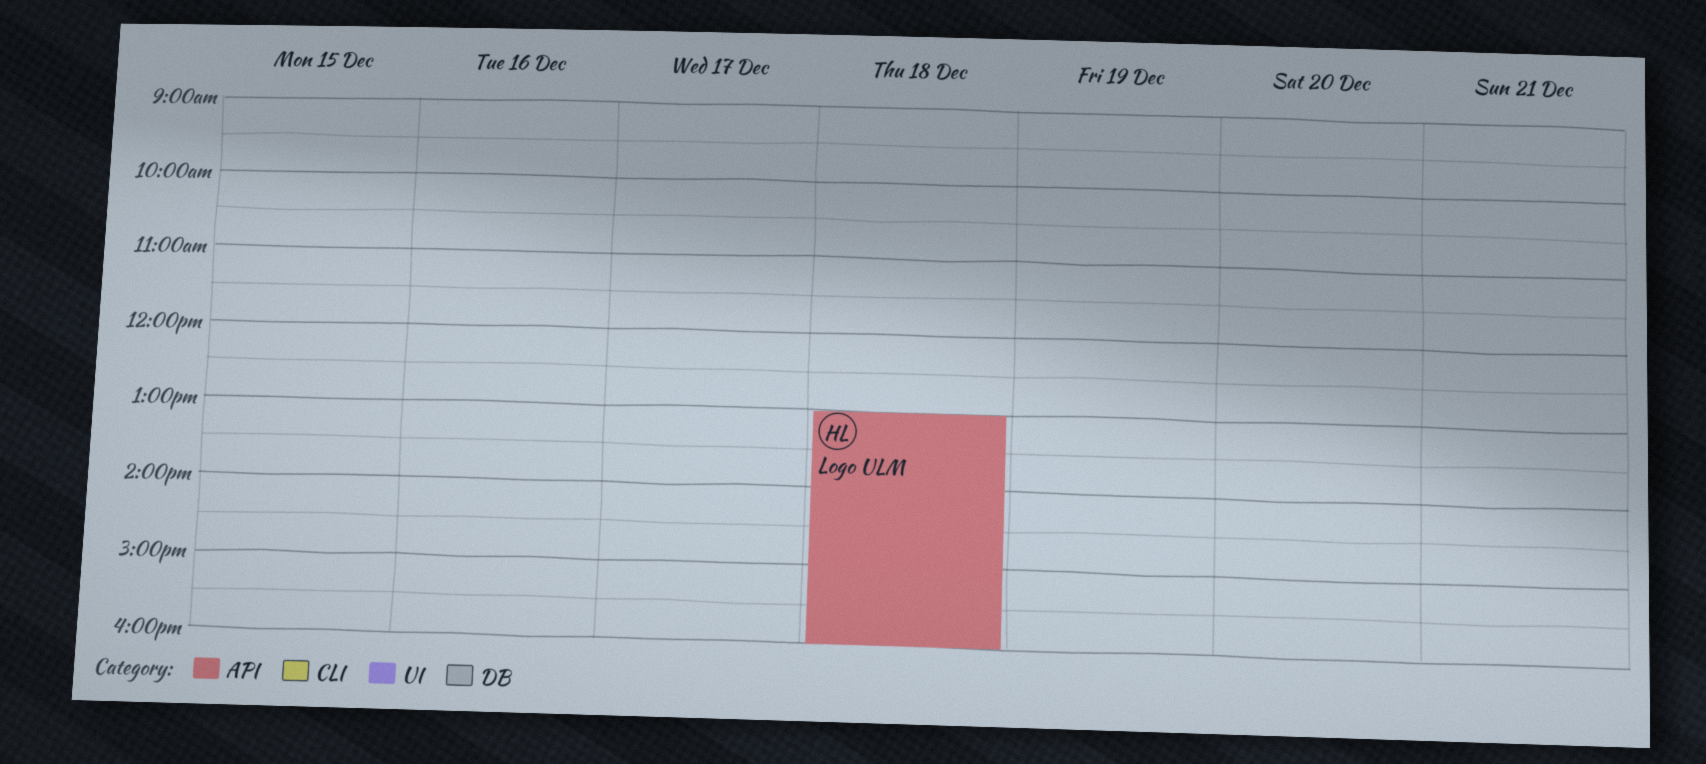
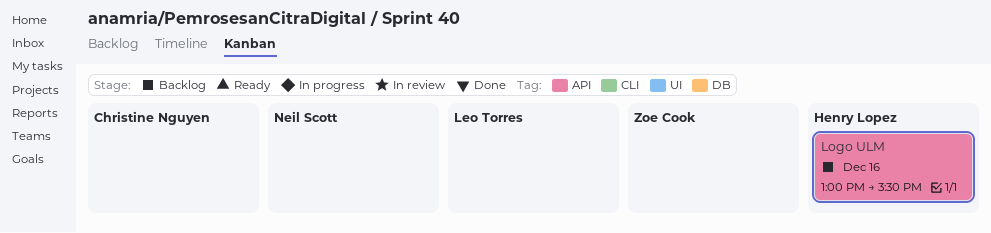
Logo ULM, day: Dec 18 -> Dec 16
Logo ULM, ends: 16:00 -> 15:30

